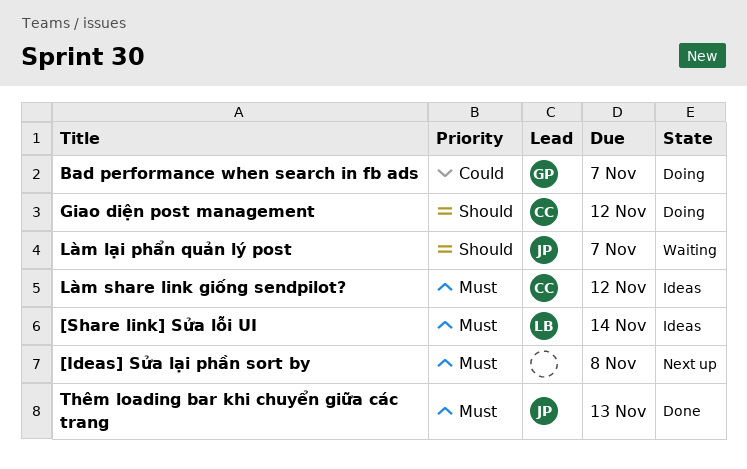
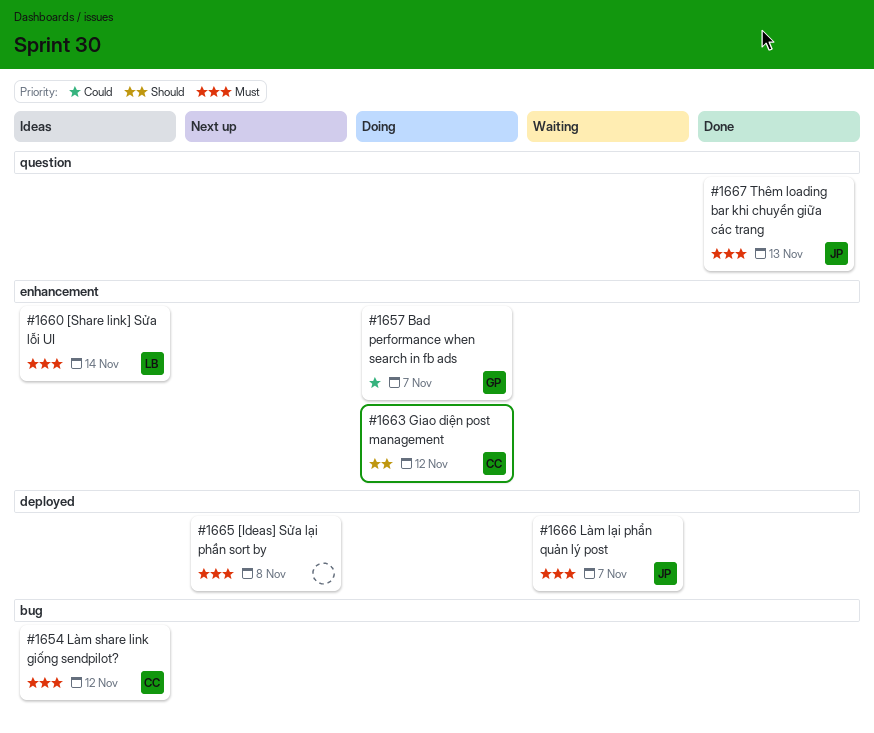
Làm lại phẩn quản lý post, priority: Should -> Must

